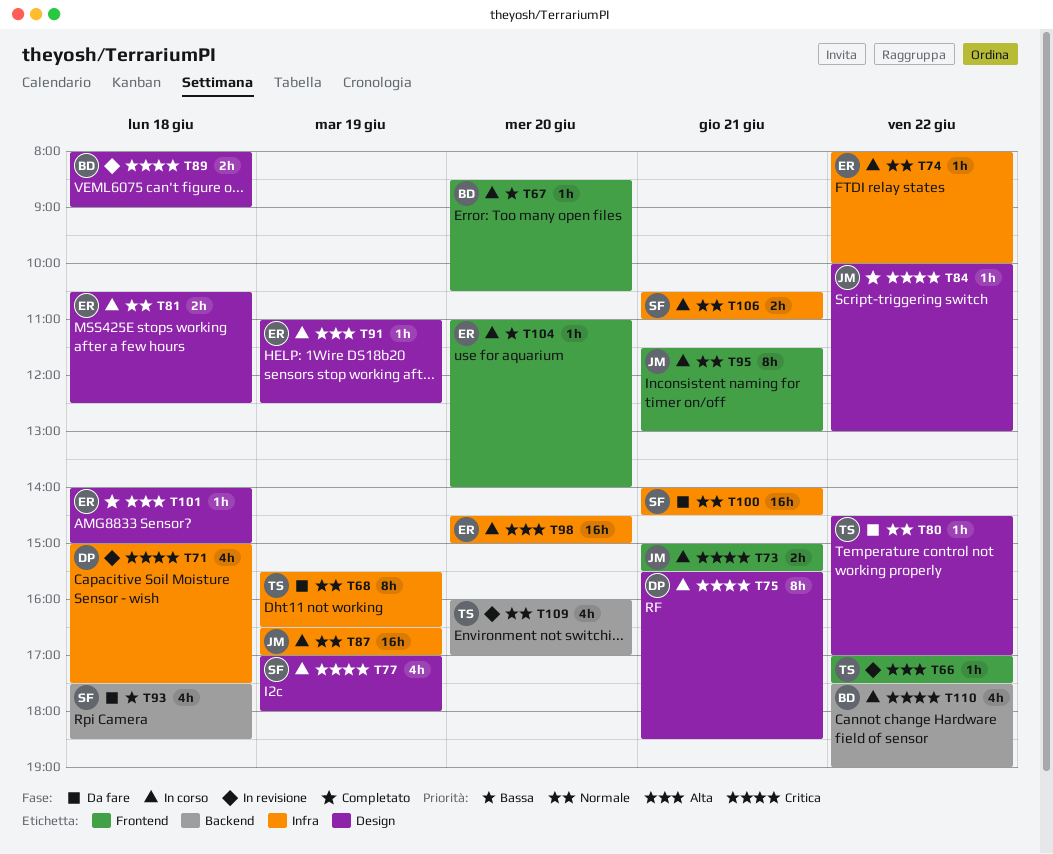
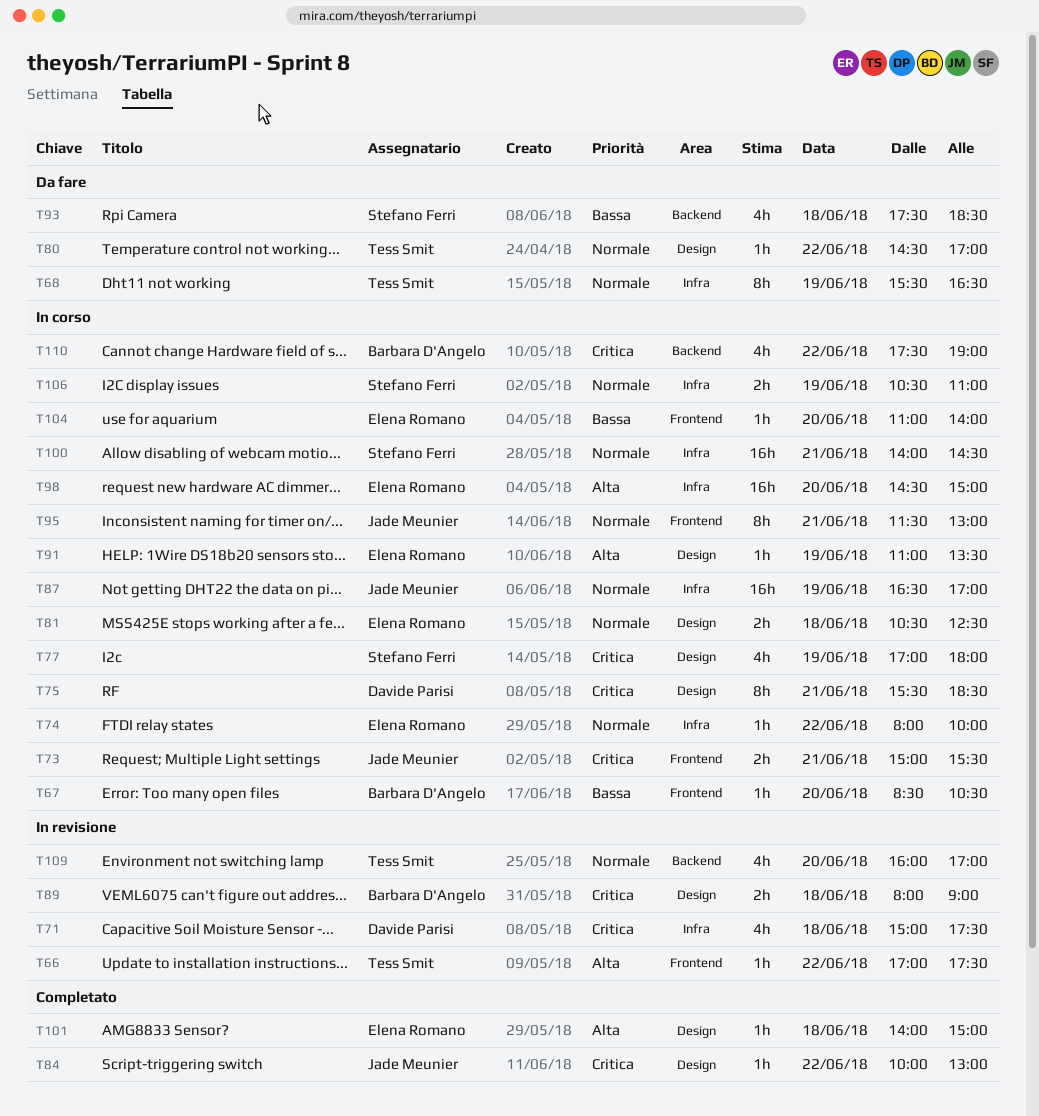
T91, ends: 12:30 -> 13:30
T100, status: Da fare -> In corso
T106, day: Jun 21 -> Jun 19

